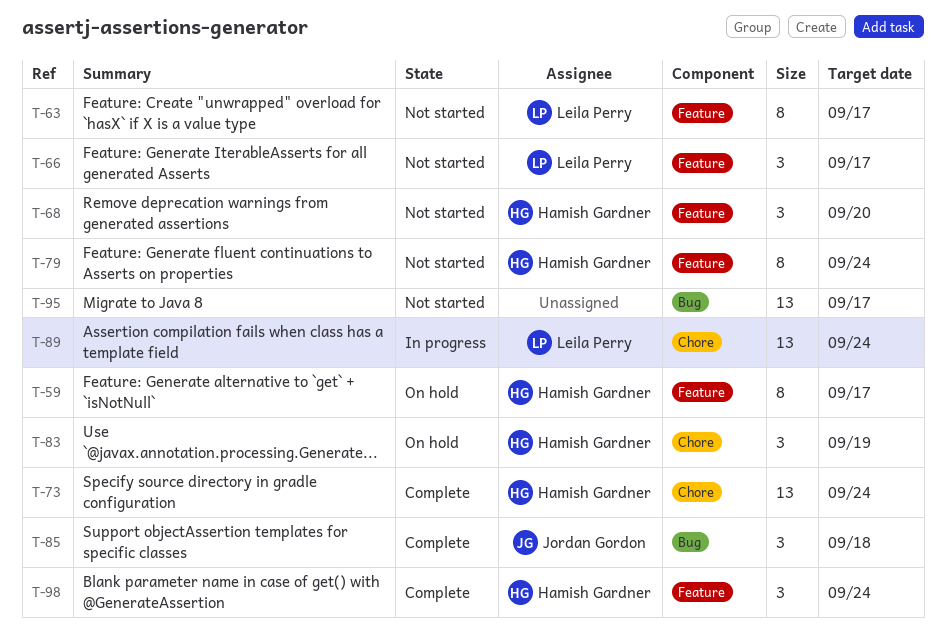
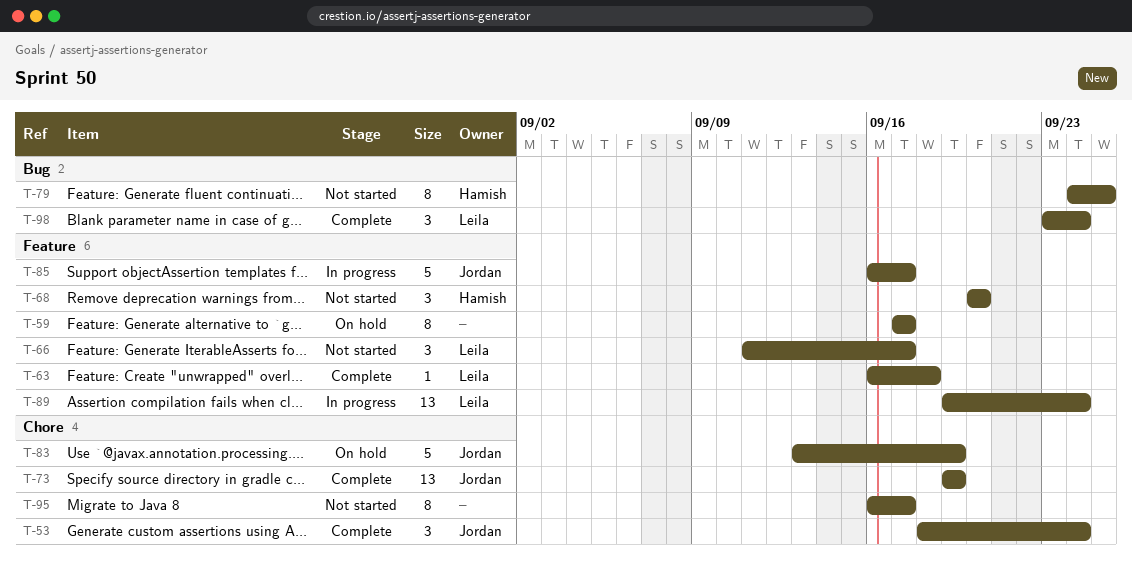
T-53: none -> present
T-59, owner: Hamish Gardner -> none
T-63, status: Not started -> Complete
T-63, estimate: 8 -> 1
T-63, due: Sep 17 -> Sep 18
T-73, owner: Hamish Gardner -> Jordan Gordon
T-73, due: Sep 24 -> Sep 19
T-79, label: Feature -> Bug
T-79, due: Sep 24 -> Sep 25
T-83, owner: Hamish Gardner -> Jordan Gordon
T-83, estimate: 3 -> 5
T-85, status: Complete -> In progress
T-85, label: Bug -> Feature
T-85, estimate: 3 -> 5
T-85, due: Sep 18 -> Sep 17
T-89, label: Chore -> Feature
T-95, label: Bug -> Chore
T-95, estimate: 13 -> 8
T-98, owner: Hamish Gardner -> Leila Perry
T-98, label: Feature -> Bug

